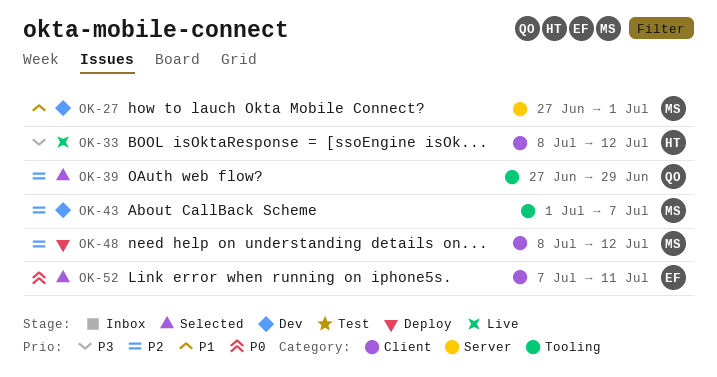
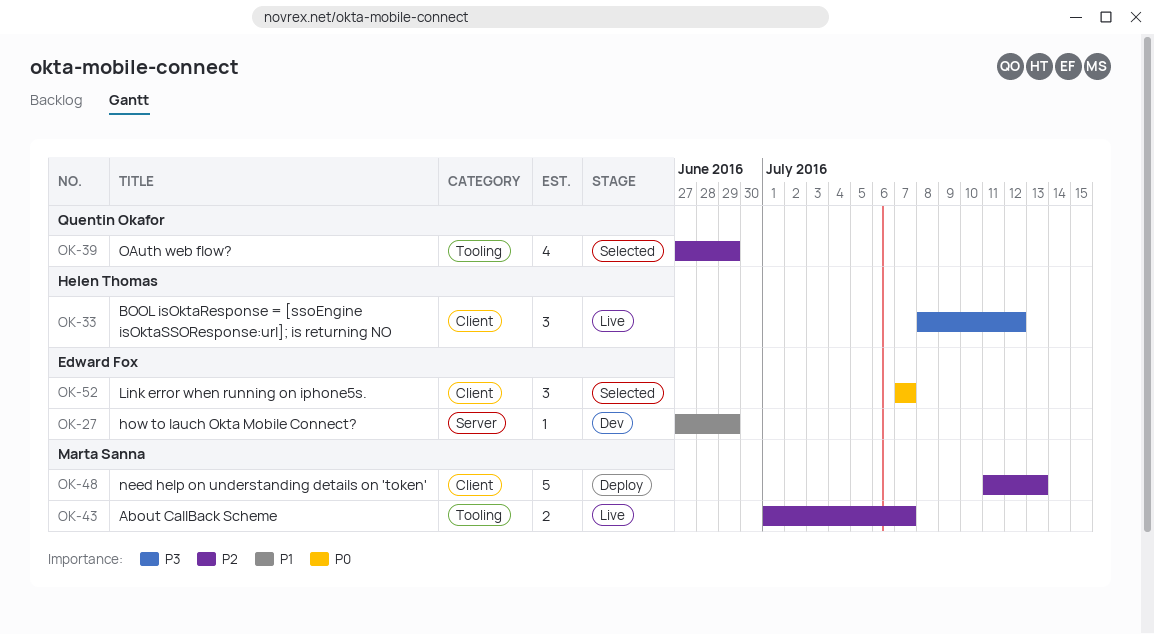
OK-27, owner: Marta Sanna -> Edward Fox
OK-27, due: Jul 1 -> Jun 29
OK-43, status: Dev -> Live
OK-48, start: Jul 8 -> Jul 11
OK-48, due: Jul 12 -> Jul 13
OK-52, due: Jul 11 -> Jul 7

